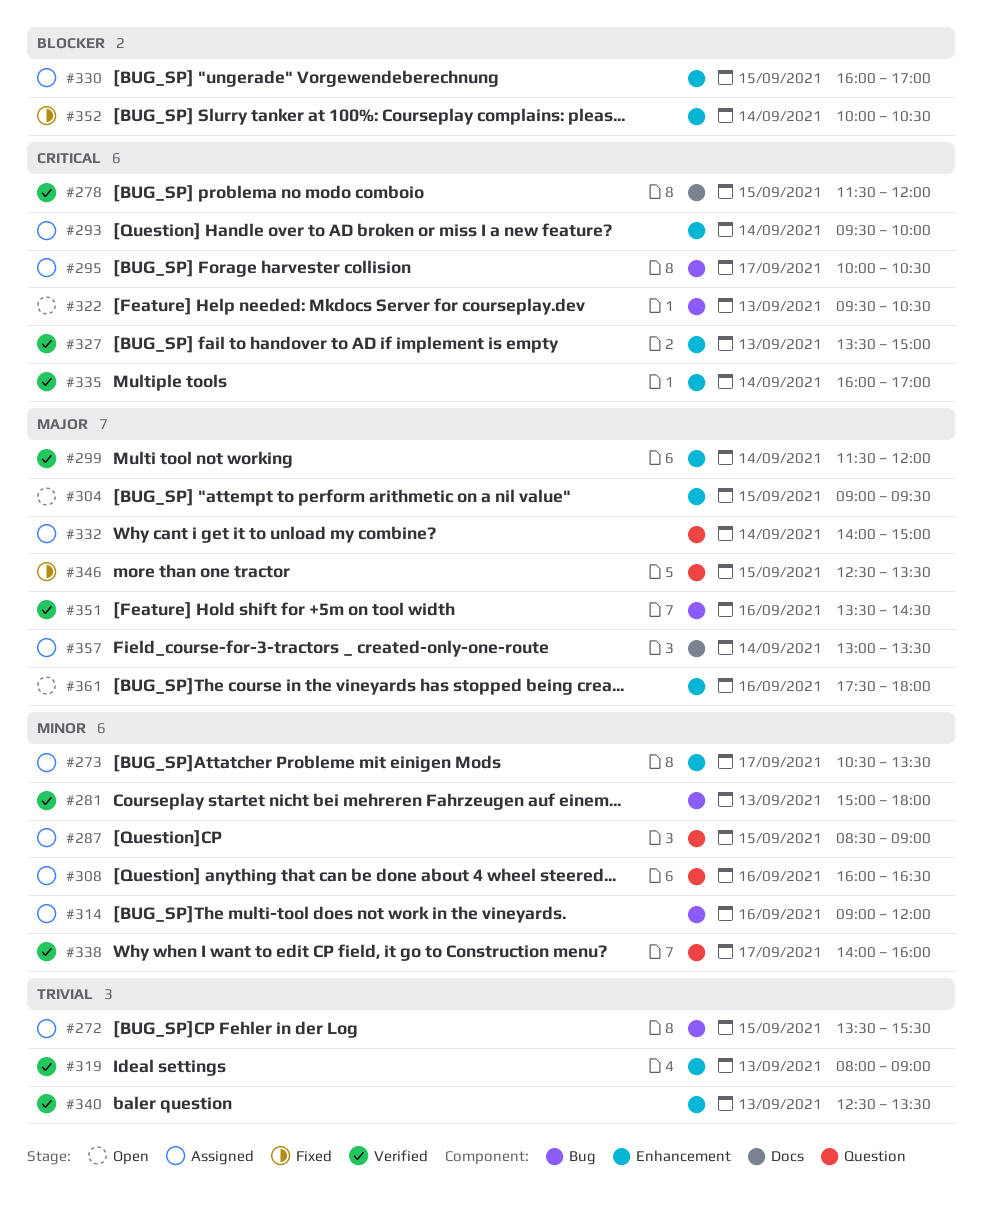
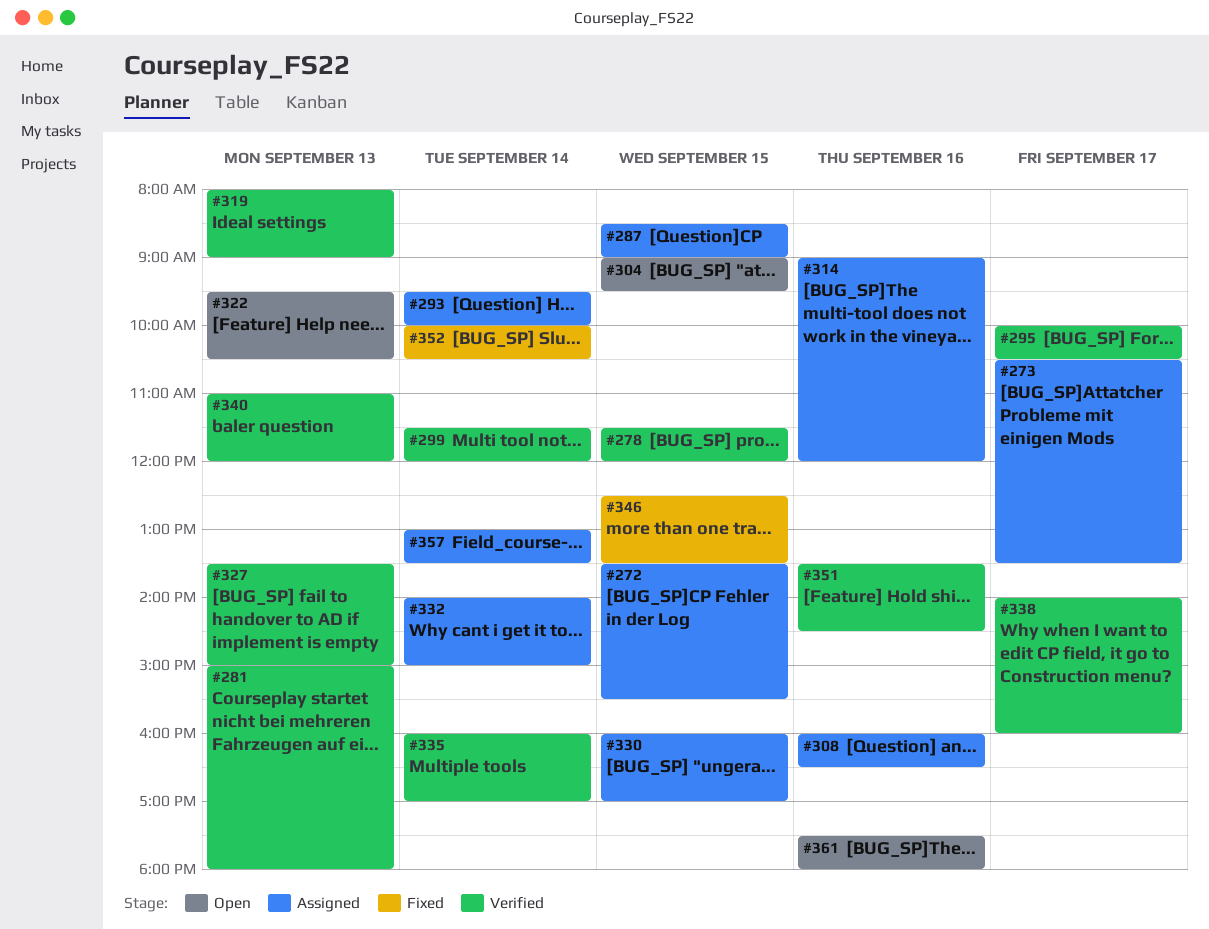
#295, status: Assigned -> Verified
#340, begins: 12:30 -> 11:00
#340, ends: 13:30 -> 12:00

